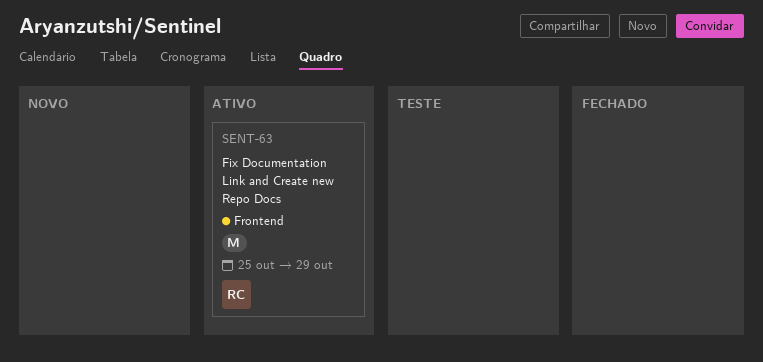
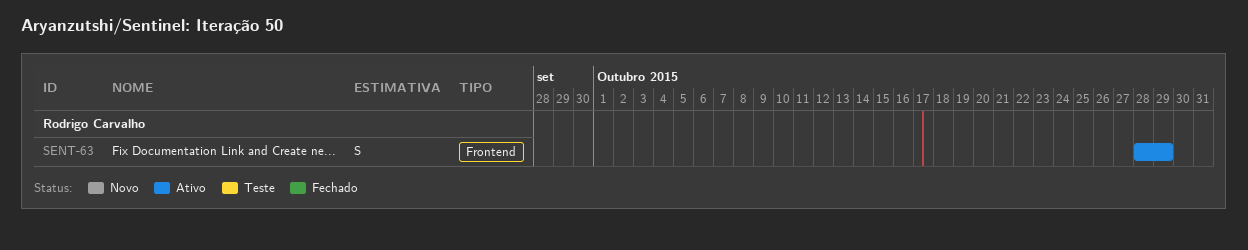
SENT-63, estimate: M -> S
SENT-63, start: Oct 25 -> Oct 28

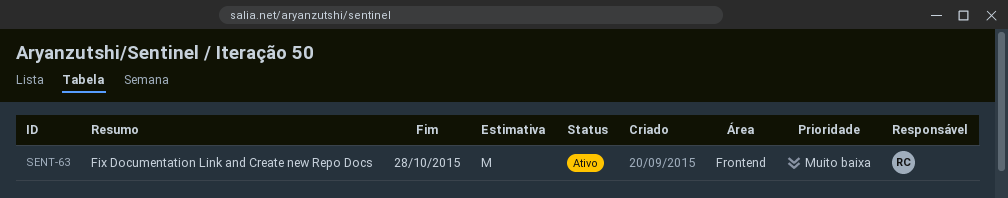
SENT-63, estimate: S -> M
SENT-63, due: Oct 29 -> Oct 28

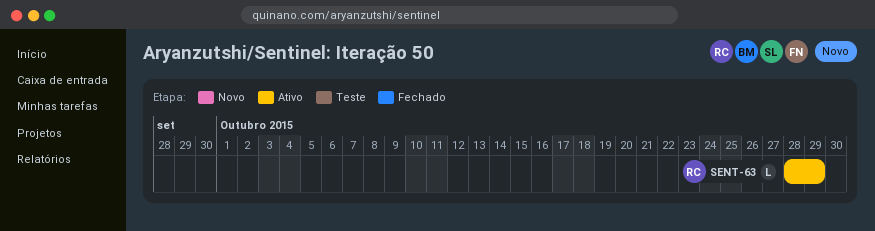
SENT-63, estimate: M -> L
SENT-63, due: Oct 28 -> Oct 29

